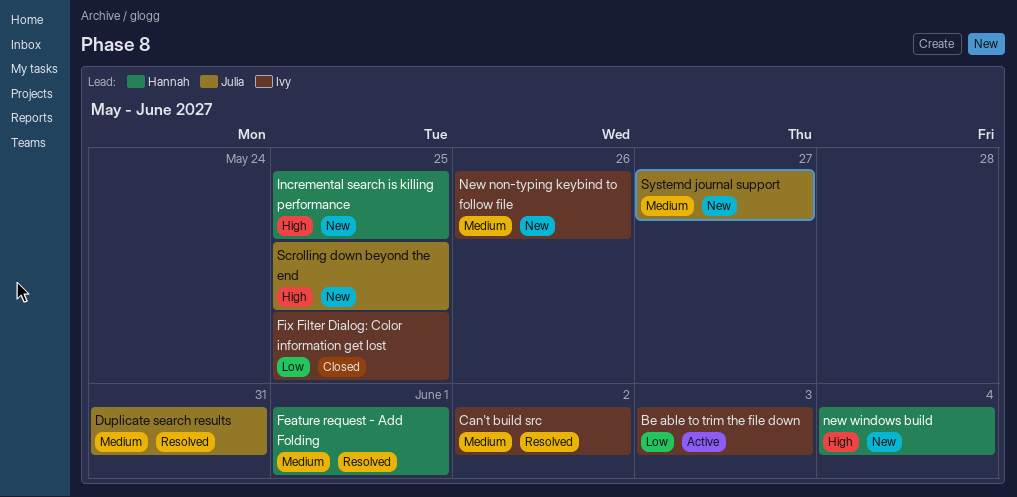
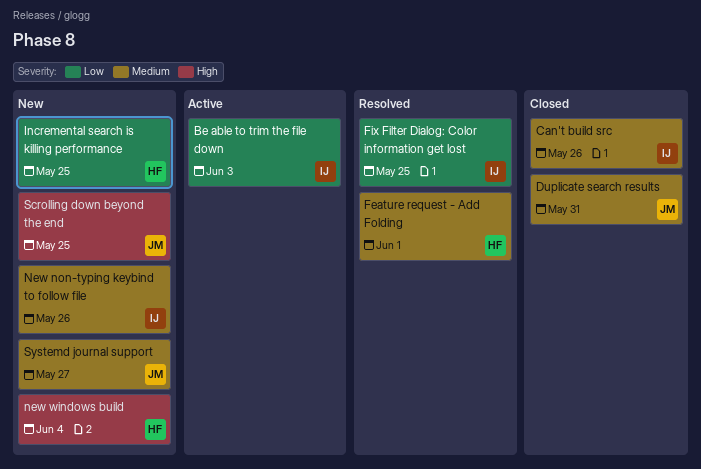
Can't build src, status: Resolved -> Closed
Can't build src, due: Jun 2 -> May 26
Duplicate search results, status: Resolved -> Closed
Fix Filter Dialog: Color information get lost, status: Closed -> Resolved
Incremental search is killing performance, priority: High -> Low

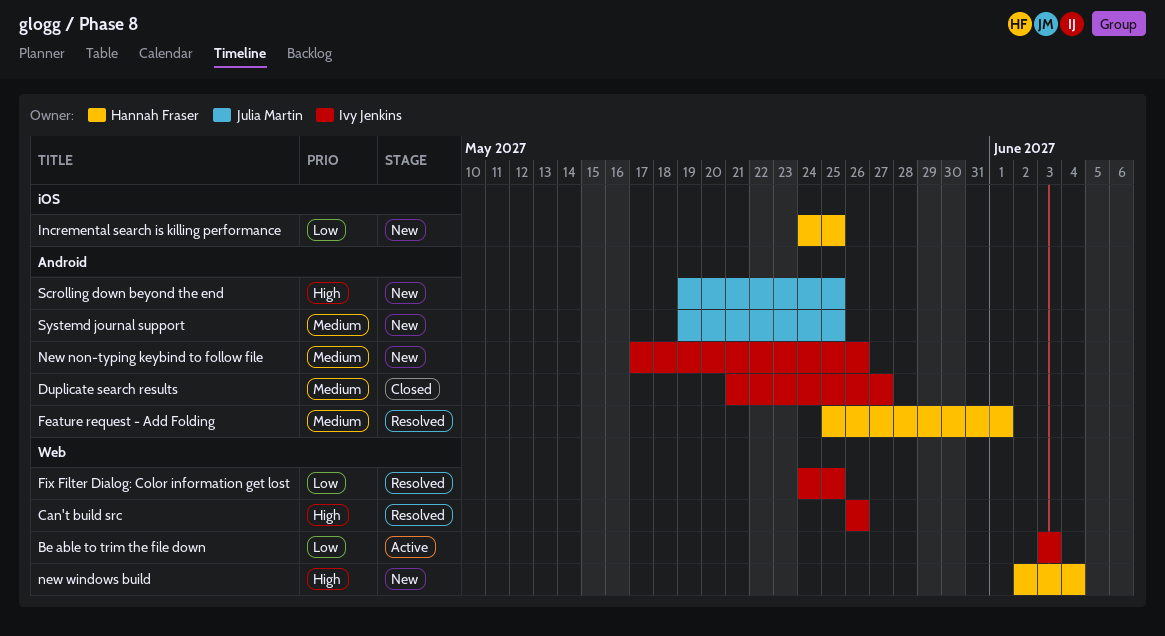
Can't build src, status: Closed -> Resolved
Can't build src, priority: Medium -> High
Duplicate search results, owner: Julia Martin -> Ivy Jenkins
Duplicate search results, due: May 31 -> May 27
Systemd journal support, due: May 27 -> May 25

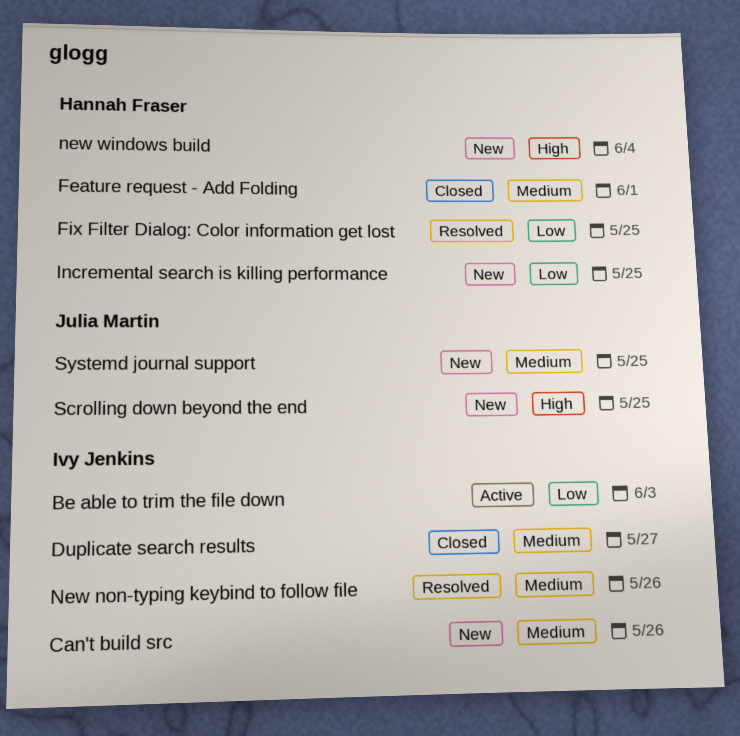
Can't build src, status: Resolved -> New
Can't build src, priority: High -> Medium
Feature request - Add Folding, status: Resolved -> Closed
Fix Filter Dialog: Color information get lost, owner: Ivy Jenkins -> Hannah Fraser
New non-typing keybind to follow file, status: New -> Resolved

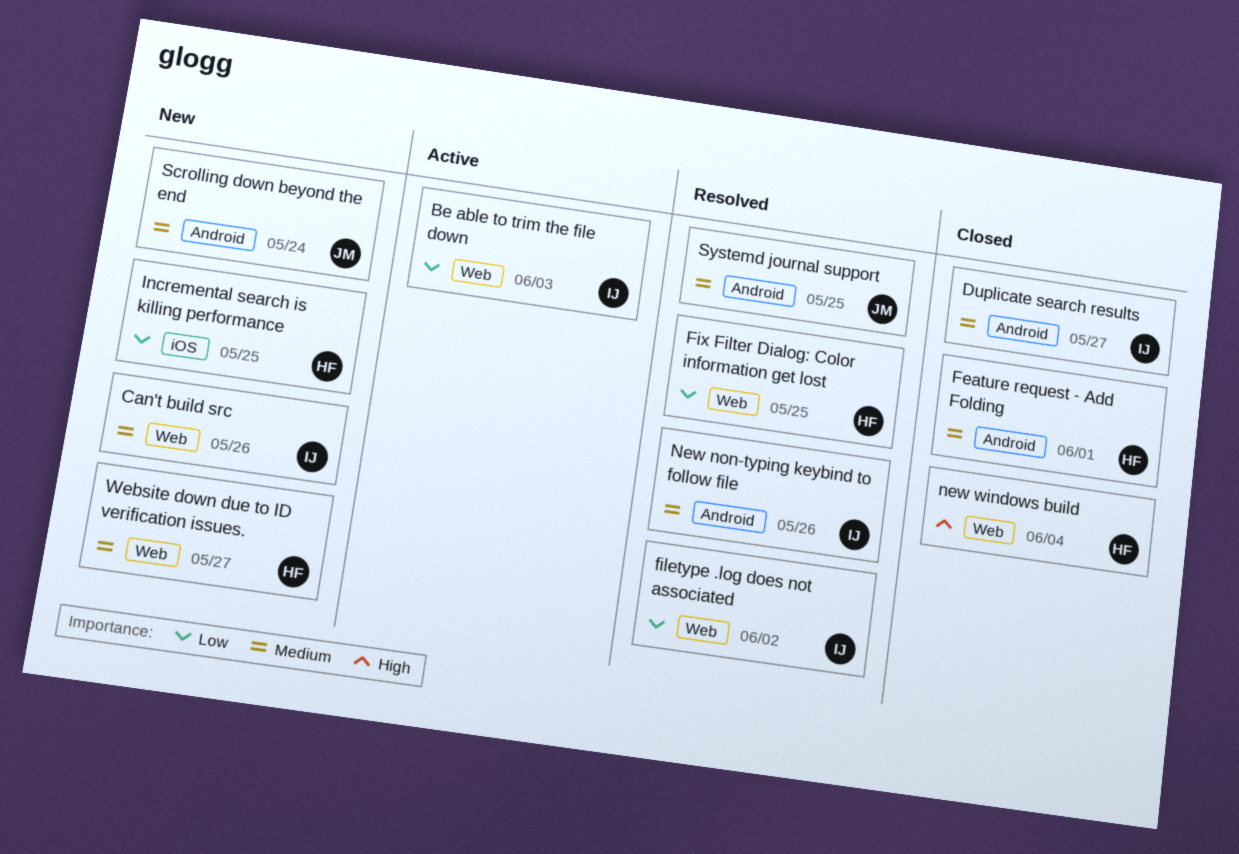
filetype .log does not associated: none -> present
new windows build, status: New -> Closed
Scrolling down beyond the end, priority: High -> Medium
Scrolling down beyond the end, due: May 25 -> May 24
Systemd journal support, status: New -> Resolved
Website down due to ID verification issues.: none -> present

